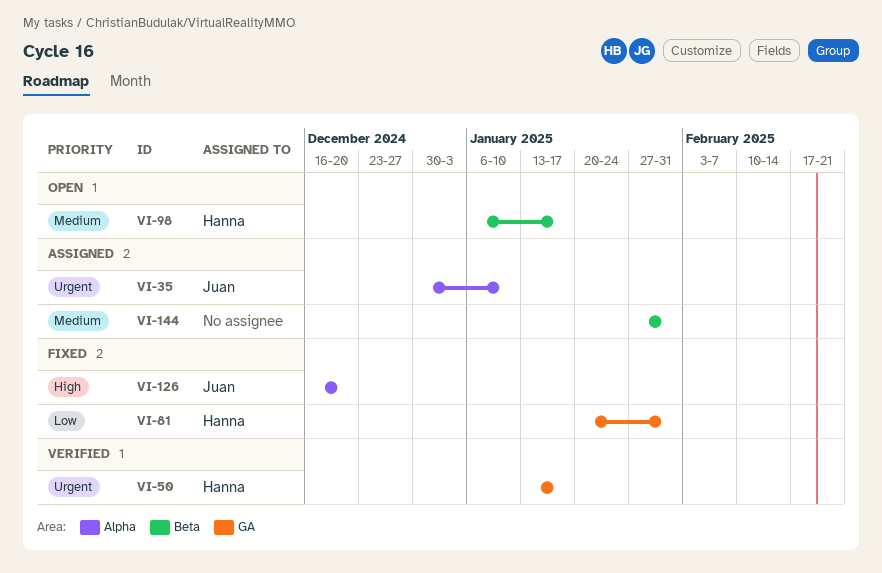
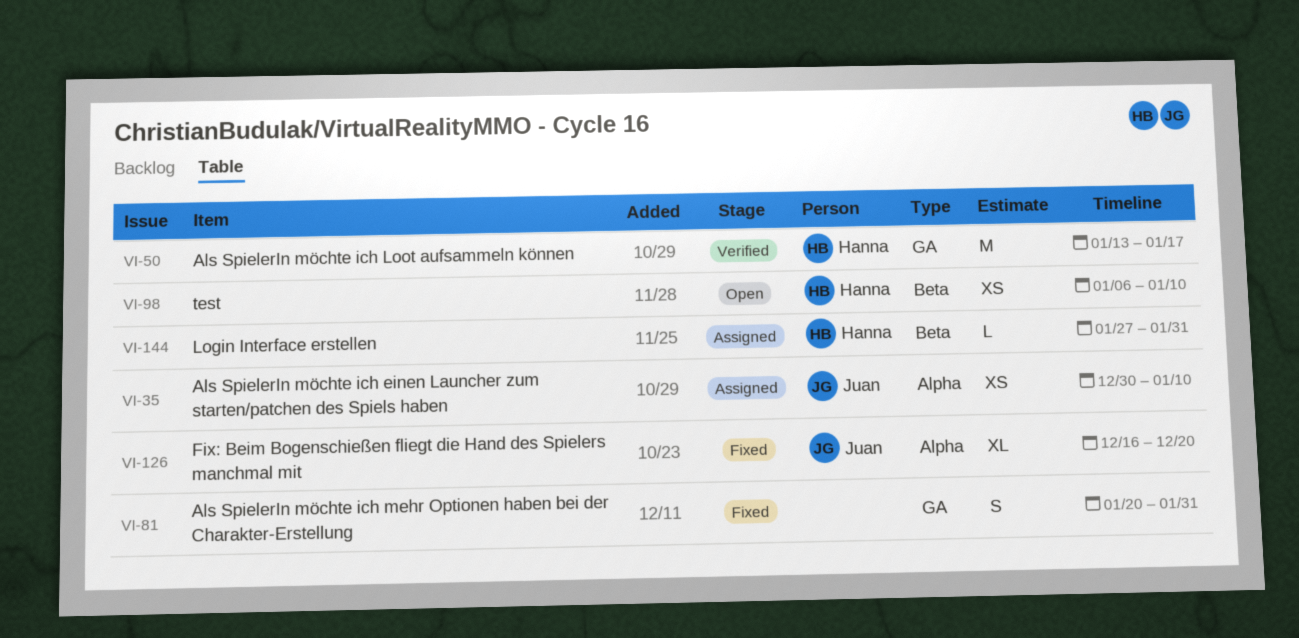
VI-81, owner: Hanna -> none
VI-98, due: Jan 17 -> Jan 10
VI-144, owner: none -> Hanna

